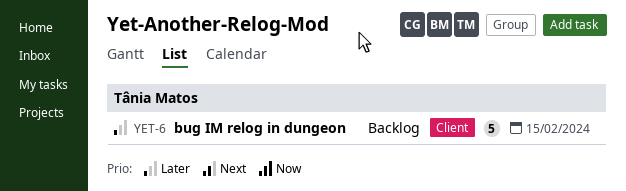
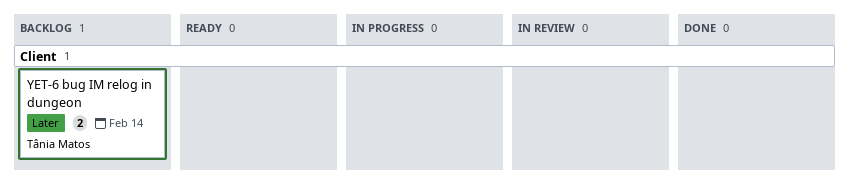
YET-6, estimate: 5 -> 2
YET-6, due: Feb 15 -> Feb 14

